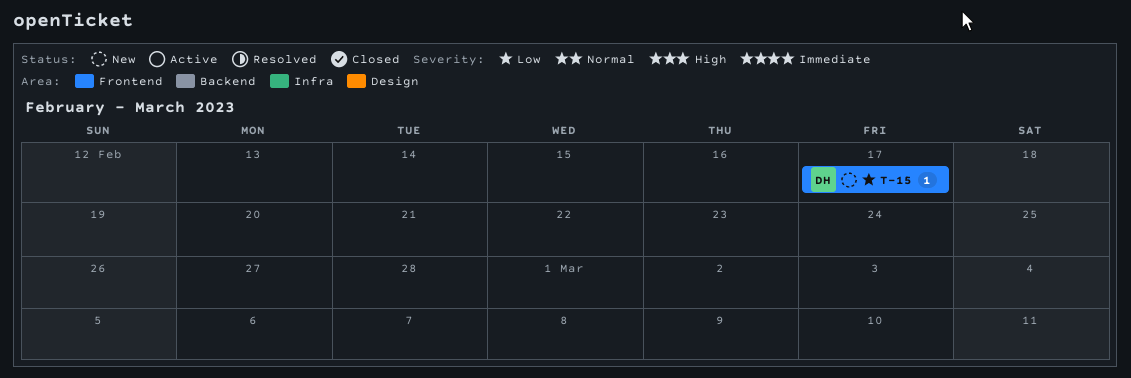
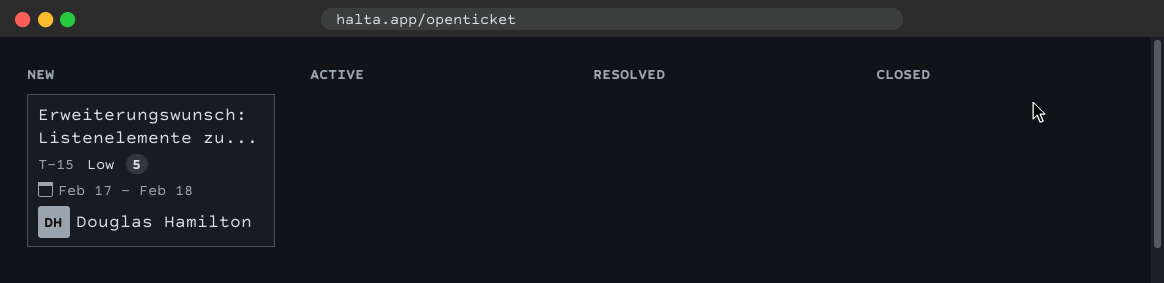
T-15, estimate: 1 -> 5
T-15, due: Feb 17 -> Feb 18

